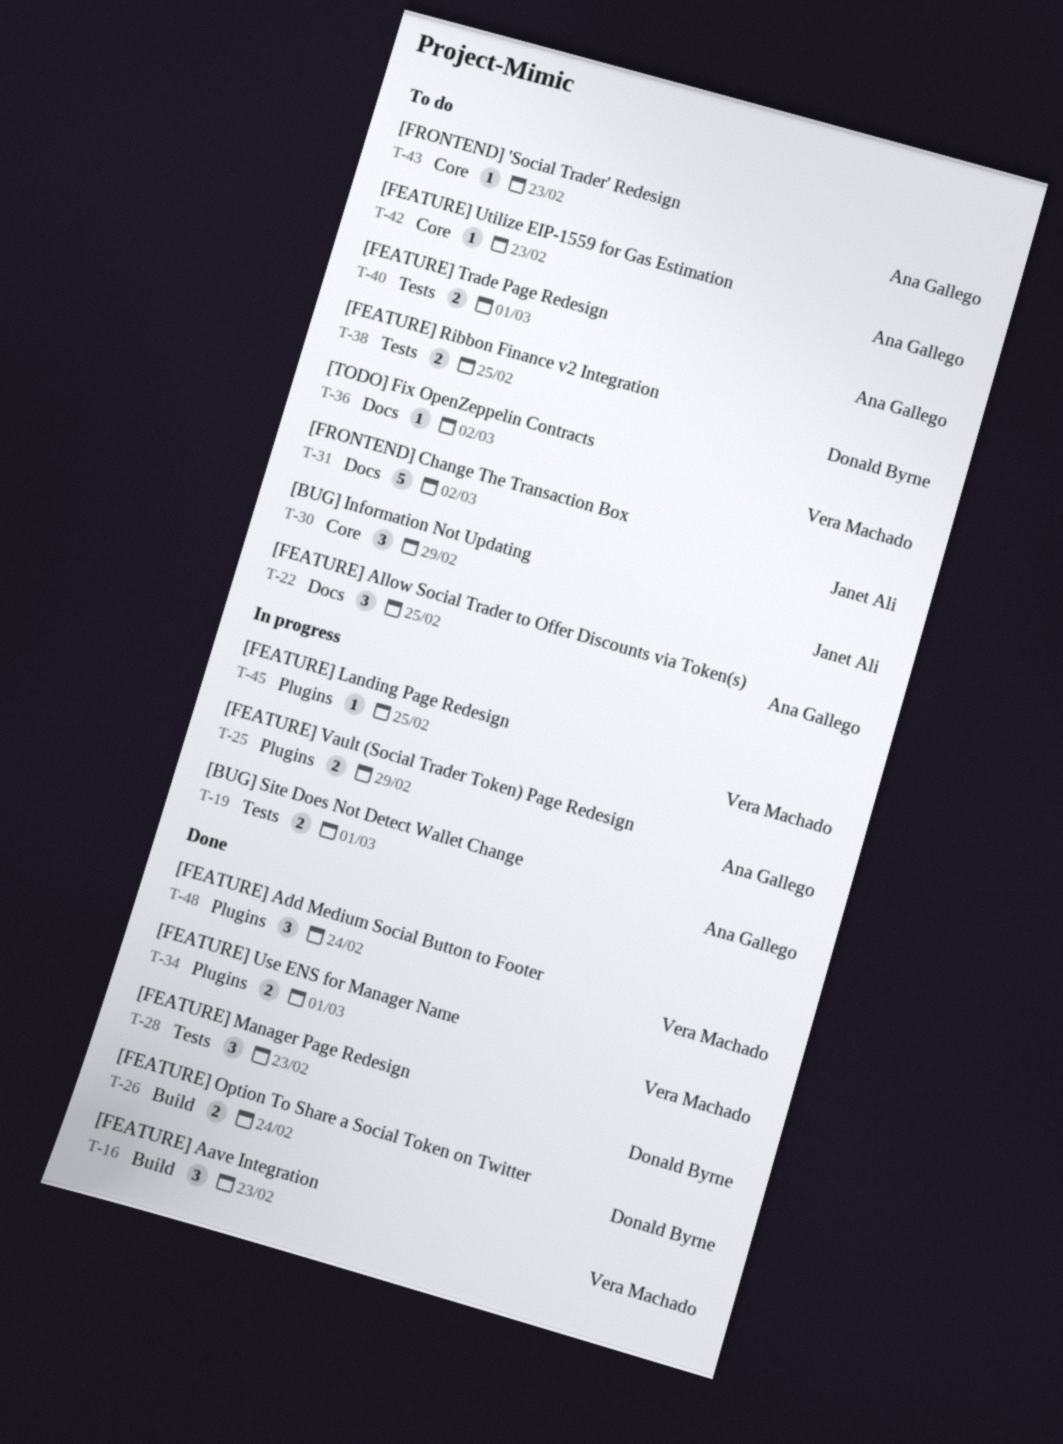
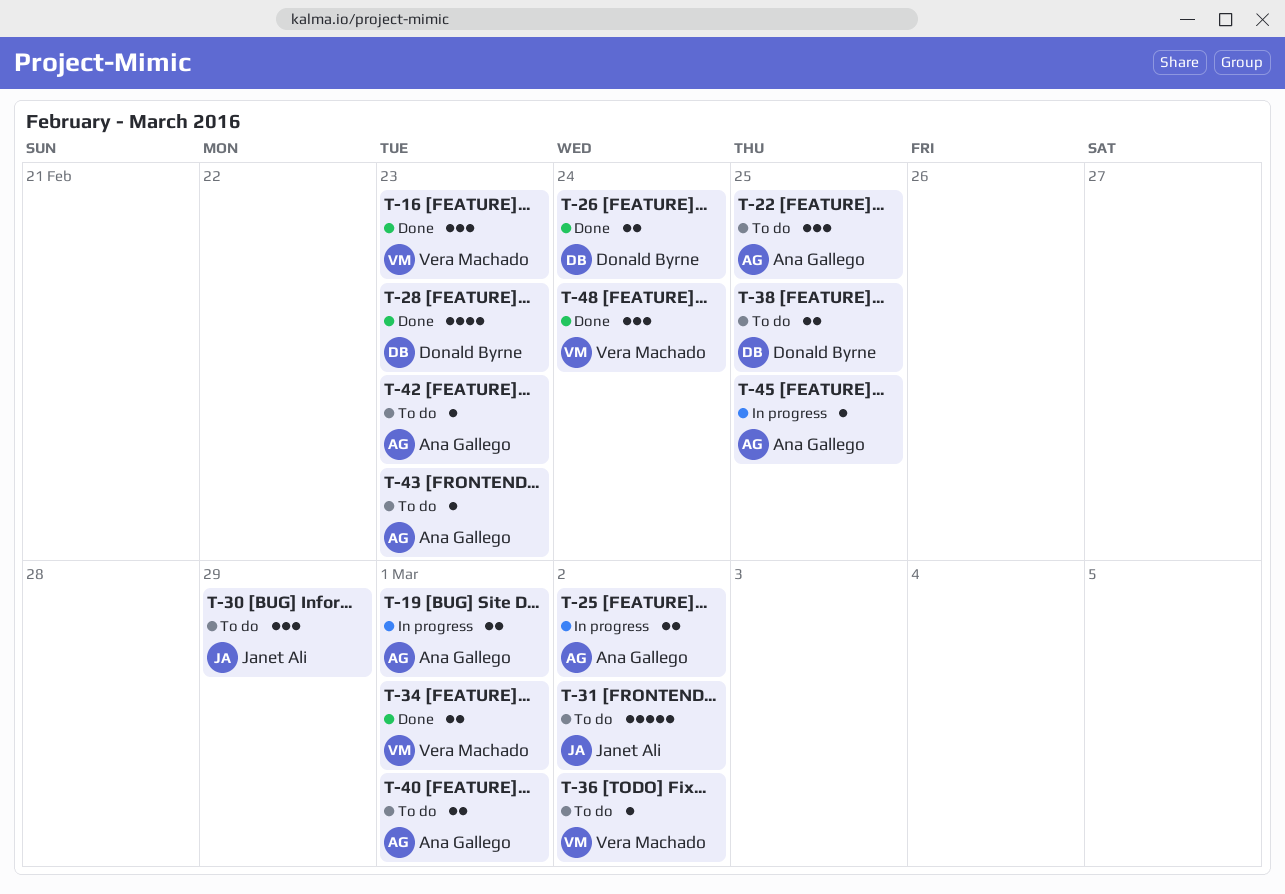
T-25, due: Feb 29 -> Mar 2
T-28, estimate: 3 -> 4
T-45, owner: Vera Machado -> Ana Gallego

